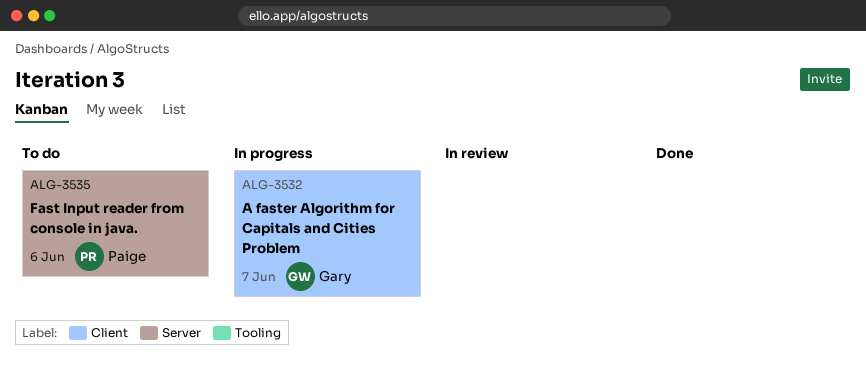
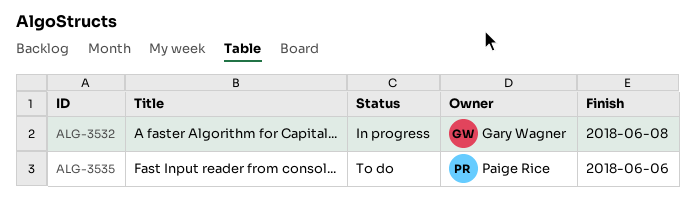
ALG-3532, due: Jun 7 -> Jun 8

